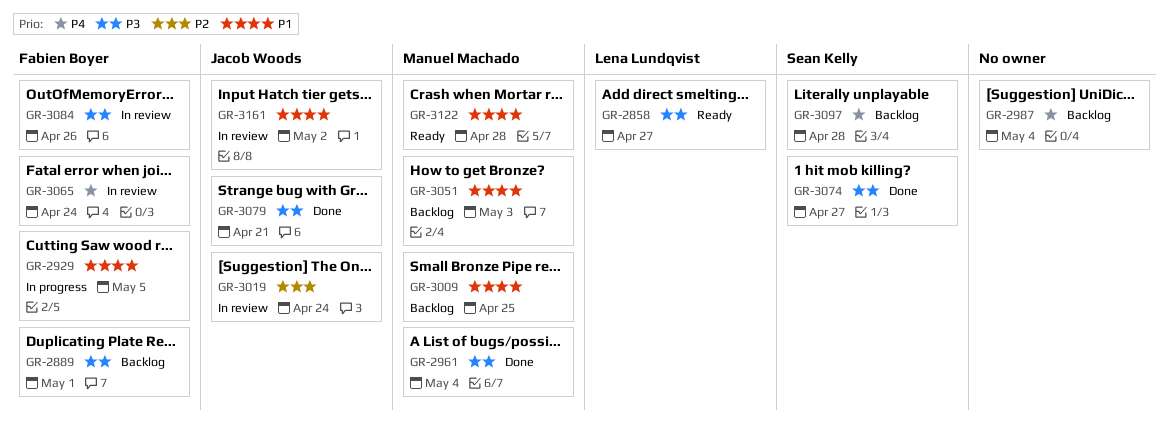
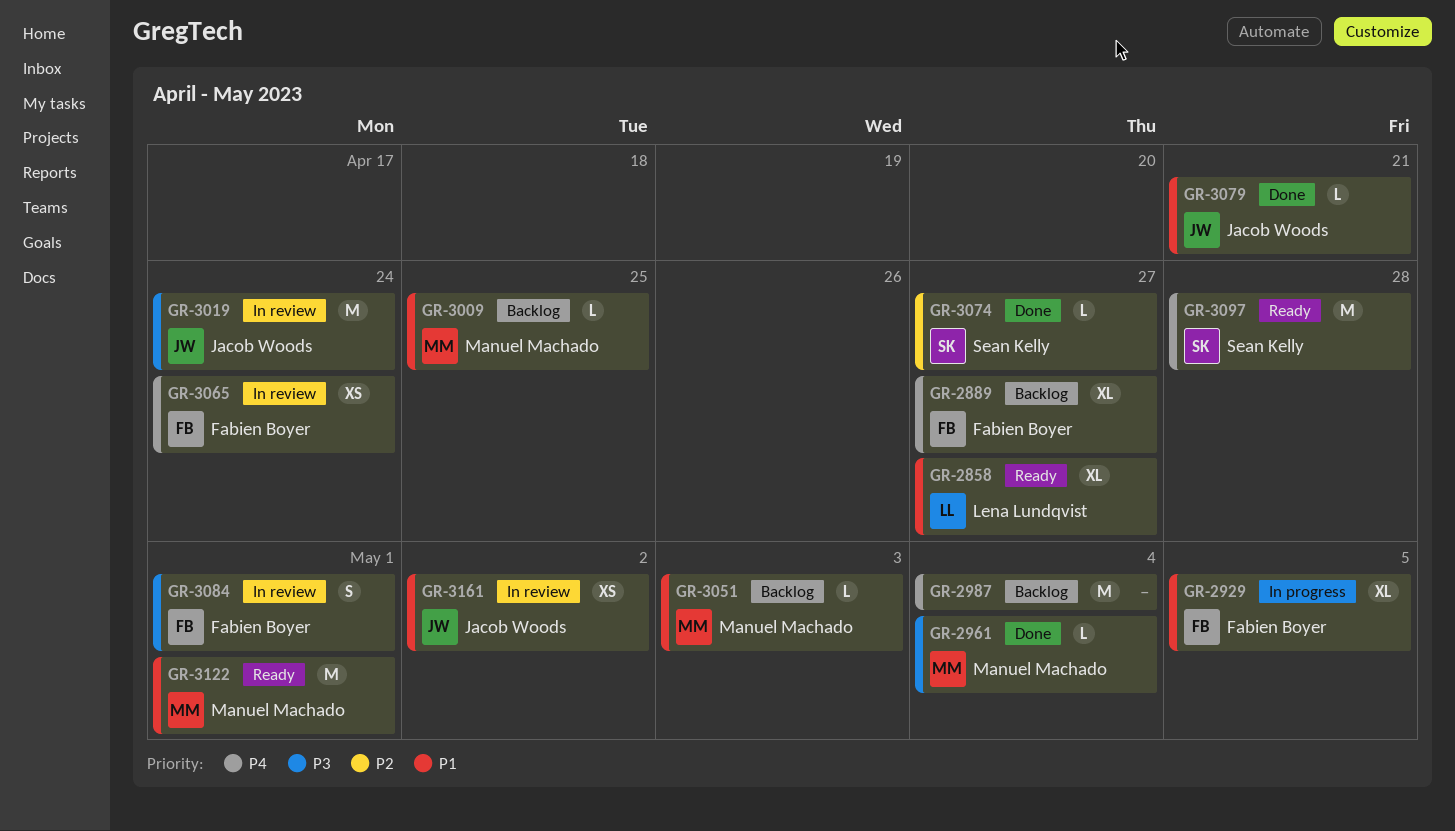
GR-2858, priority: P3 -> P1
GR-2889, priority: P3 -> P4
GR-2889, due: May 1 -> Apr 27
GR-3019, priority: P2 -> P3
GR-3074, priority: P3 -> P2
GR-3079, priority: P3 -> P1
GR-3084, due: Apr 26 -> May 1
GR-3097, status: Backlog -> Ready
GR-3122, due: Apr 28 -> May 1

